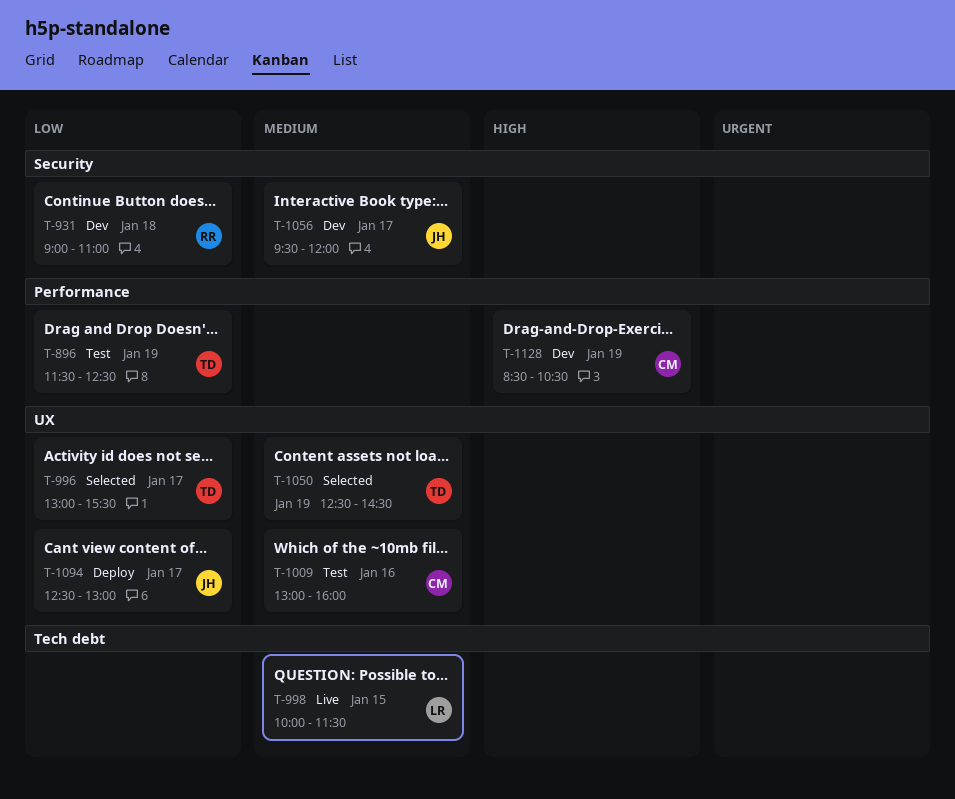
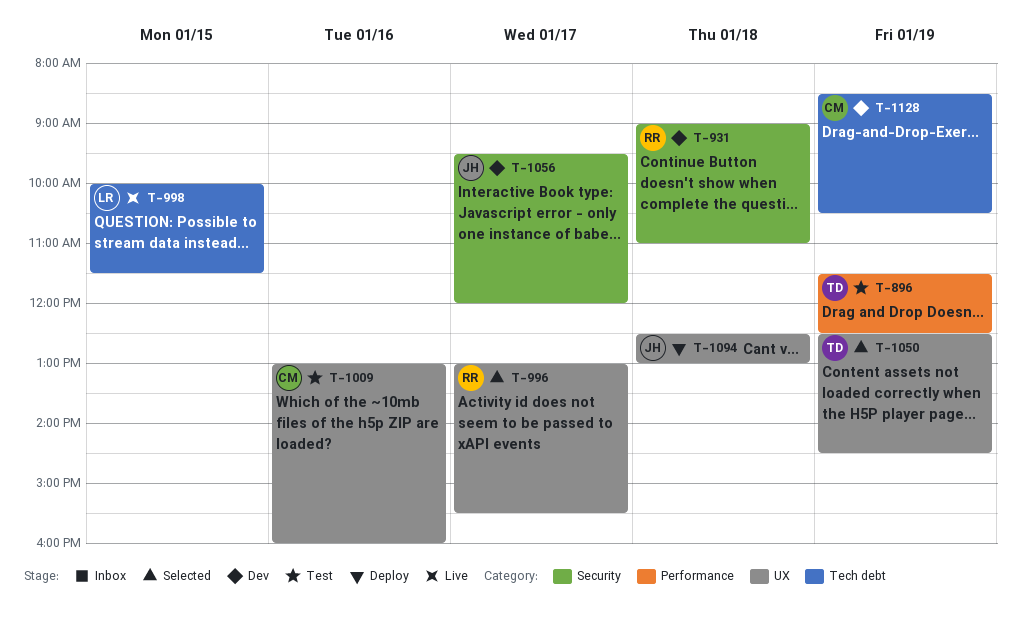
T-996, owner: TD -> RR
T-1094, day: Jan 17 -> Jan 18
T-1128, label: Performance -> Tech debt

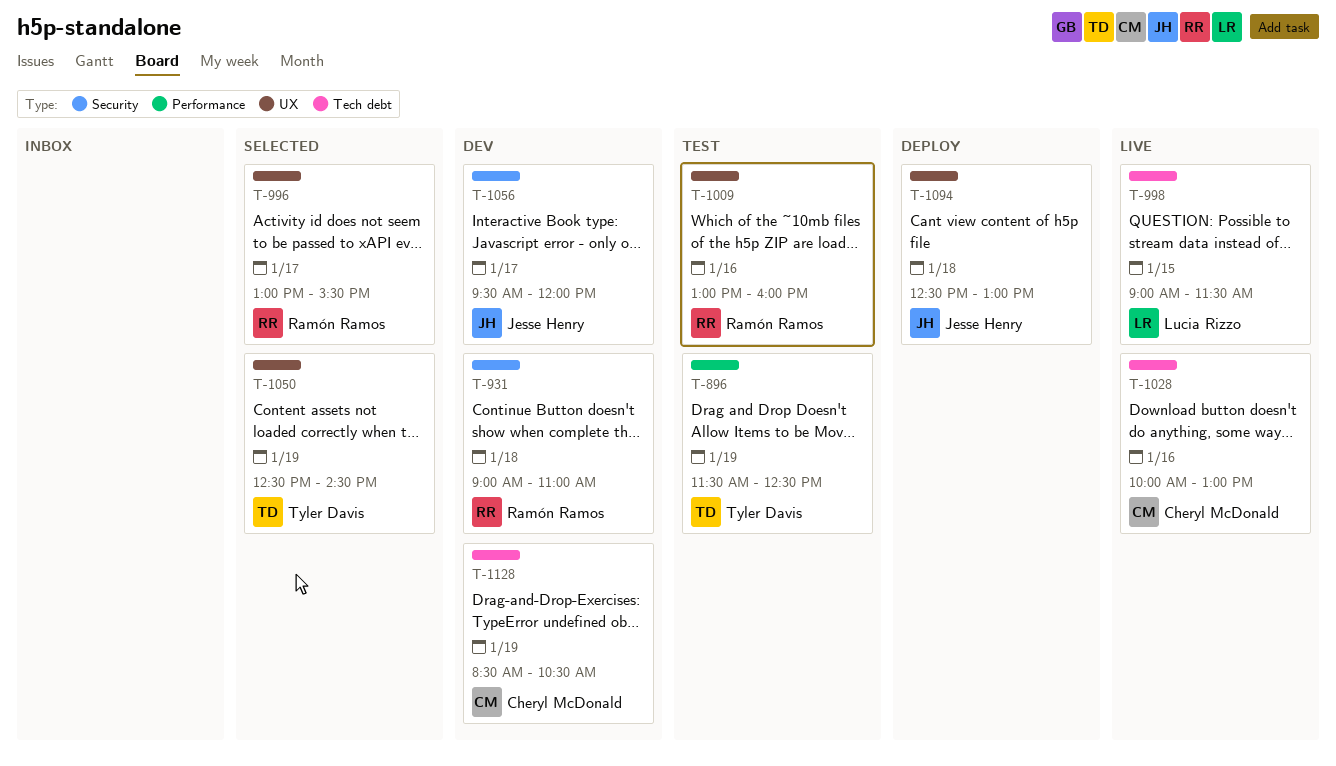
T-998, begins: 10:00 -> 09:00
T-1009, owner: Cheryl McDonald -> Ramón Ramos
T-1028: none -> present

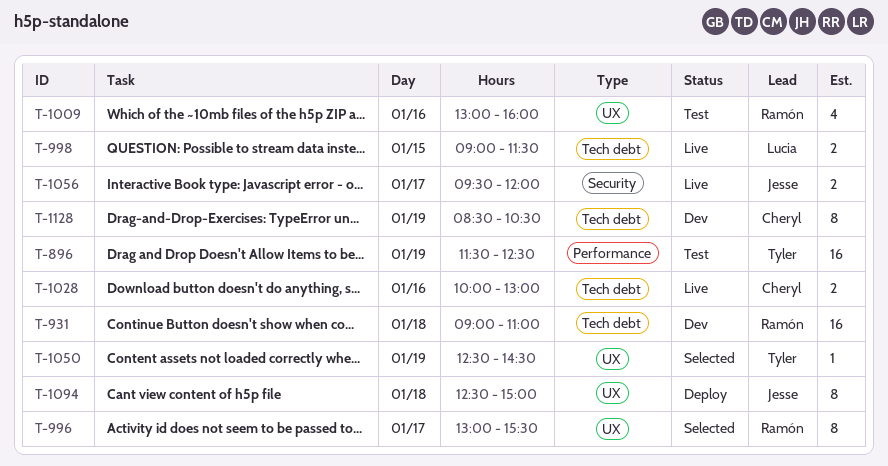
T-931, label: Security -> Tech debt
T-1056, status: Dev -> Live
T-1094, ends: 13:00 -> 15:00

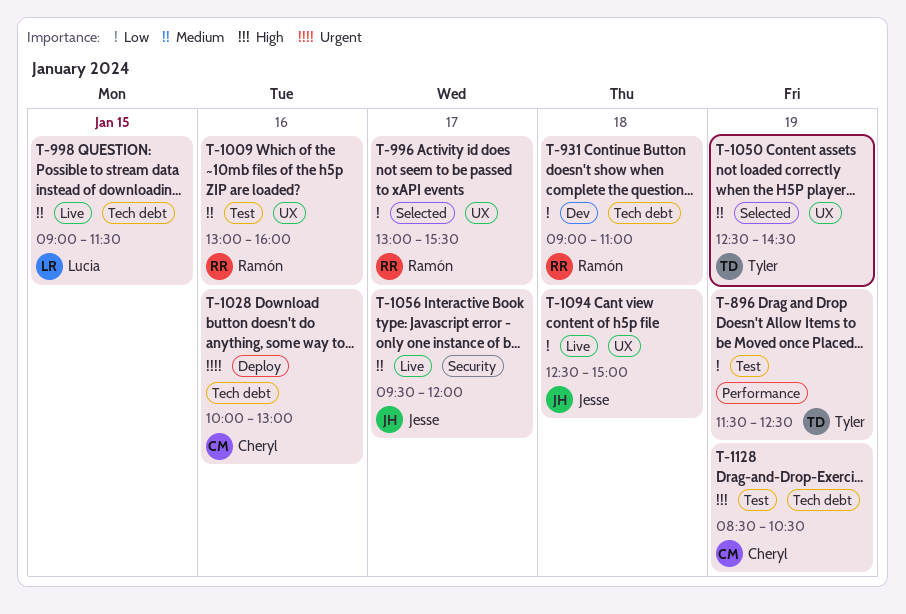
T-1028, status: Live -> Deploy
T-1094, status: Deploy -> Live
T-1128, status: Dev -> Test

